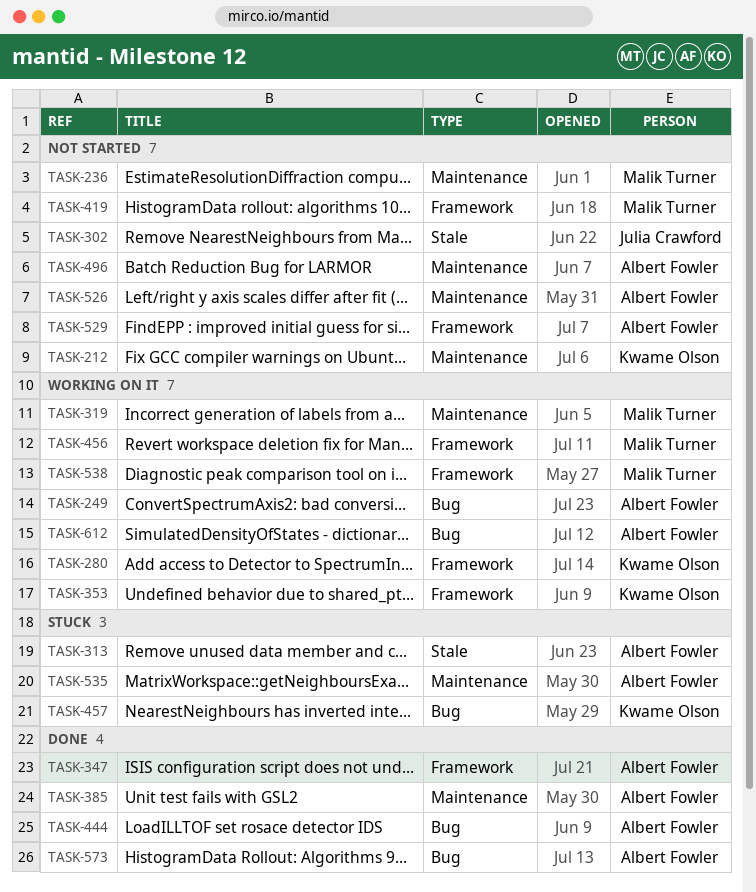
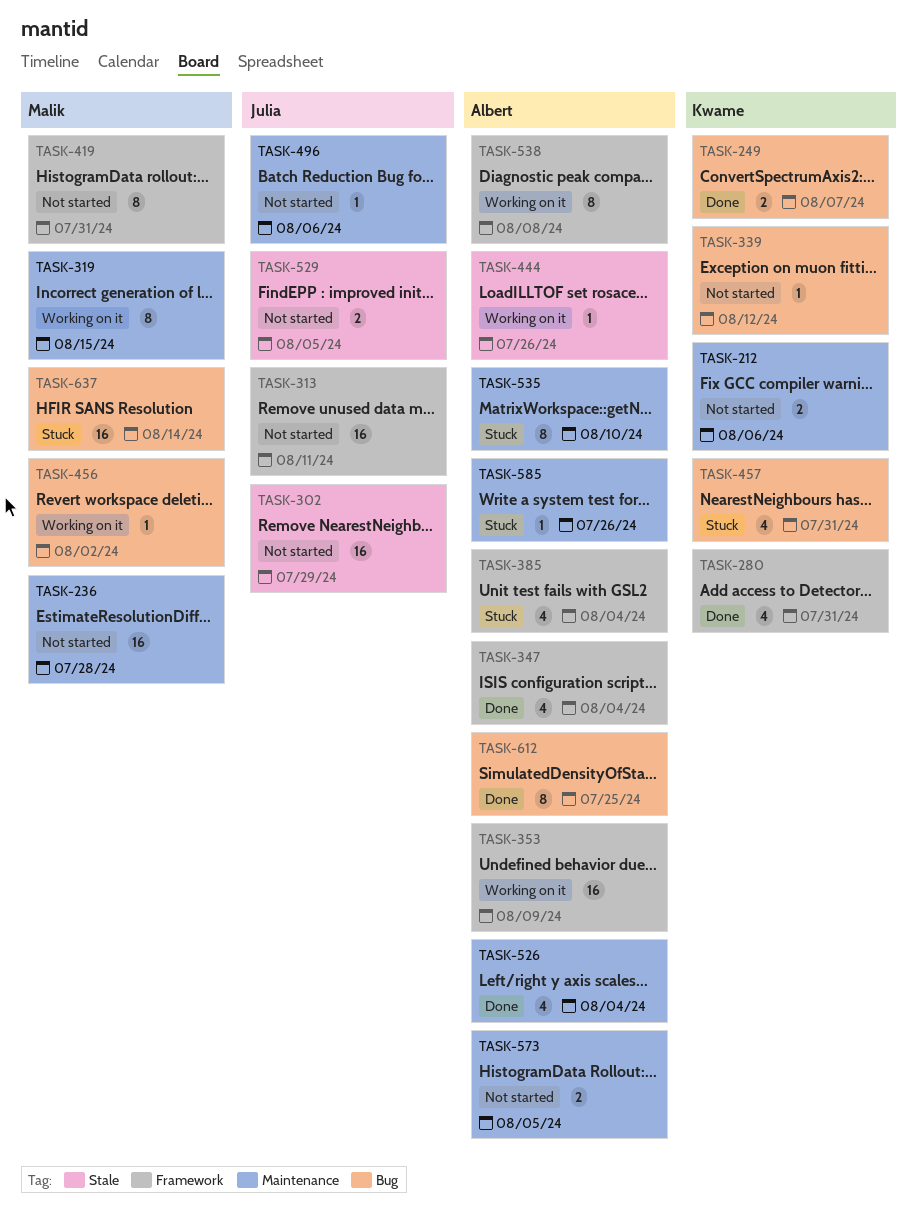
TASK-249, status: Working on it -> Done
TASK-249, owner: Albert Fowler -> Kwame Olson
TASK-280, status: Working on it -> Done
TASK-313, status: Stuck -> Not started
TASK-313, owner: Albert Fowler -> Julia Crawford
TASK-313, label: Stale -> Framework
TASK-339: none -> present
TASK-353, owner: Kwame Olson -> Albert Fowler
TASK-385, status: Done -> Stuck
TASK-385, label: Maintenance -> Framework
TASK-444, status: Done -> Working on it
TASK-444, label: Bug -> Stale
TASK-456, label: Framework -> Bug
TASK-496, owner: Albert Fowler -> Julia Crawford
TASK-526, status: Not started -> Done
TASK-529, owner: Albert Fowler -> Julia Crawford
TASK-529, label: Framework -> Stale
TASK-538, owner: Malik Turner -> Albert Fowler
TASK-573, status: Done -> Not started
TASK-573, label: Bug -> Maintenance
TASK-585: none -> present
TASK-612, status: Working on it -> Done
TASK-637: none -> present

